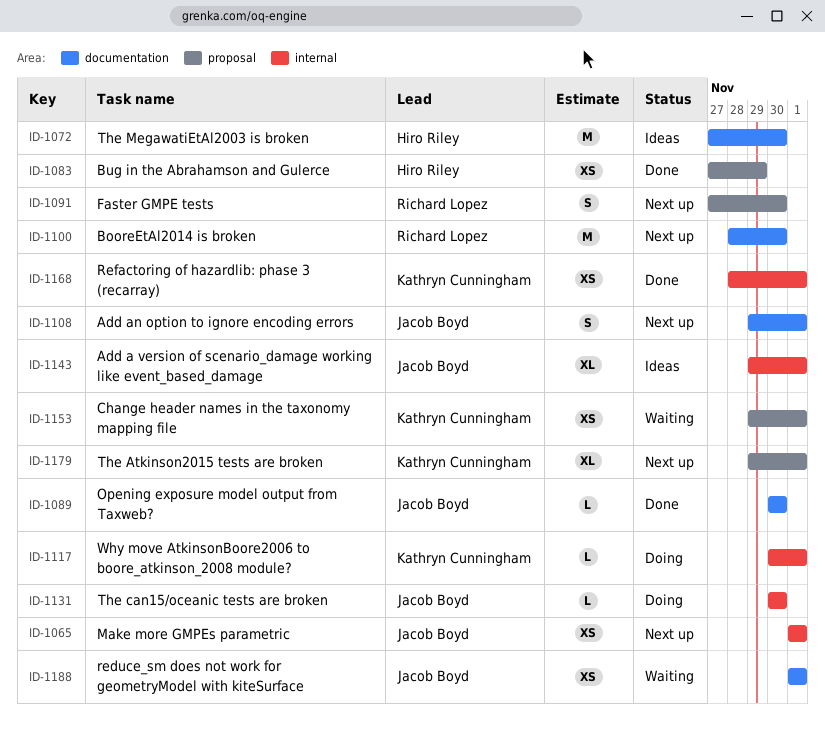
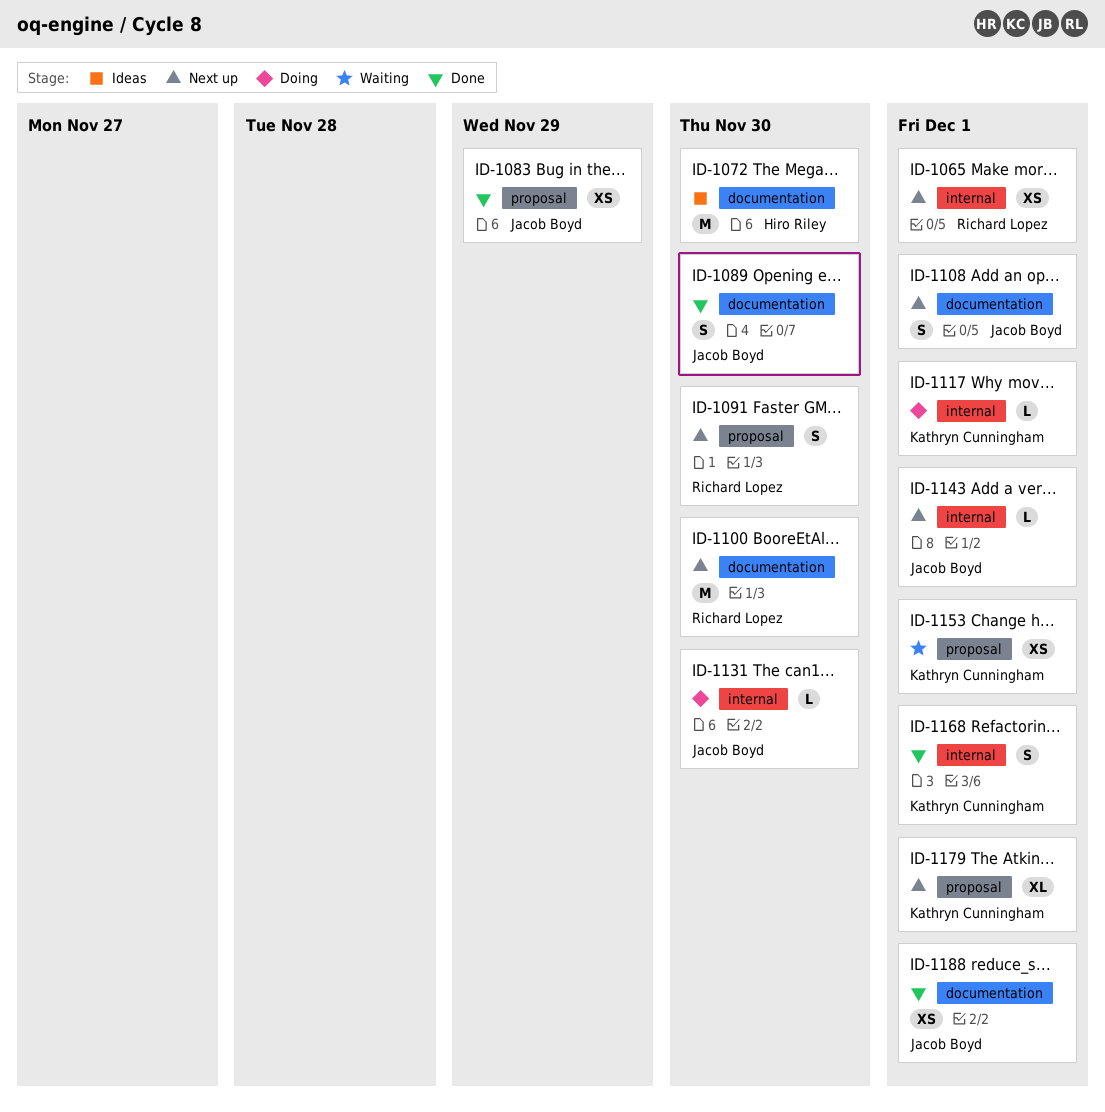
ID-1065, owner: Jacob Boyd -> Richard Lopez
ID-1083, owner: Hiro Riley -> Jacob Boyd
ID-1089, estimate: L -> S
ID-1143, status: Ideas -> Next up
ID-1143, estimate: XL -> L
ID-1168, estimate: XS -> S
ID-1188, status: Waiting -> Done

